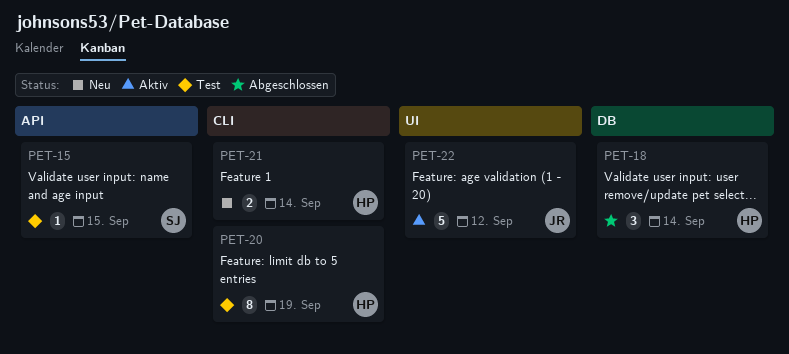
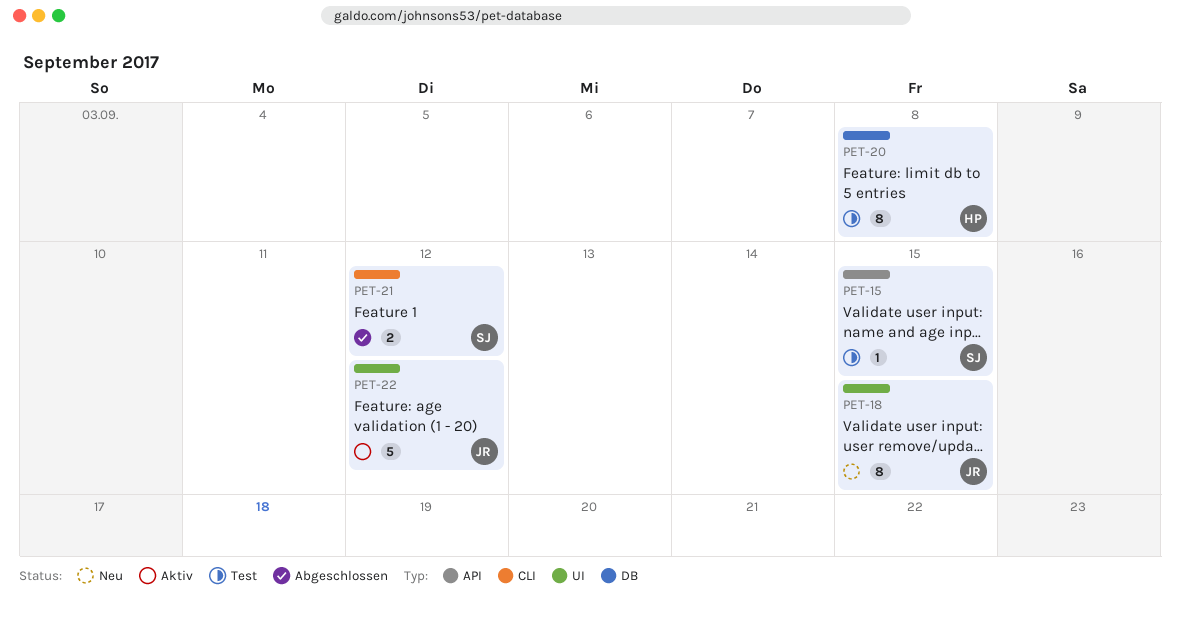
PET-18, status: Abgeschlossen -> Neu
PET-18, owner: HP -> JR
PET-18, label: DB -> UI
PET-18, estimate: 3 -> 8
PET-18, due: Sep 14 -> Sep 15
PET-20, label: CLI -> DB
PET-20, due: Sep 19 -> Sep 8
PET-21, status: Neu -> Abgeschlossen
PET-21, owner: HP -> SJ
PET-21, due: Sep 14 -> Sep 12

